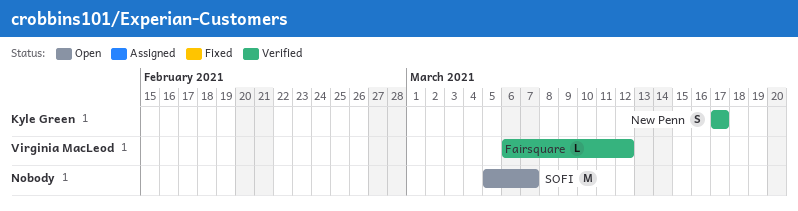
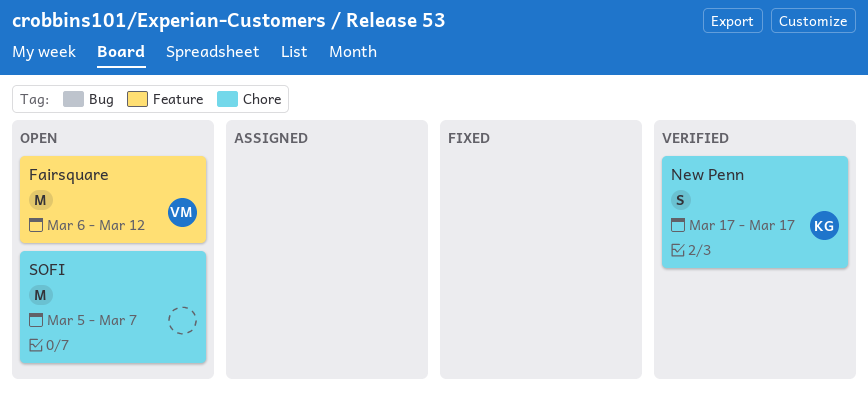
Fairsquare, status: Verified -> Open
Fairsquare, estimate: L -> M

